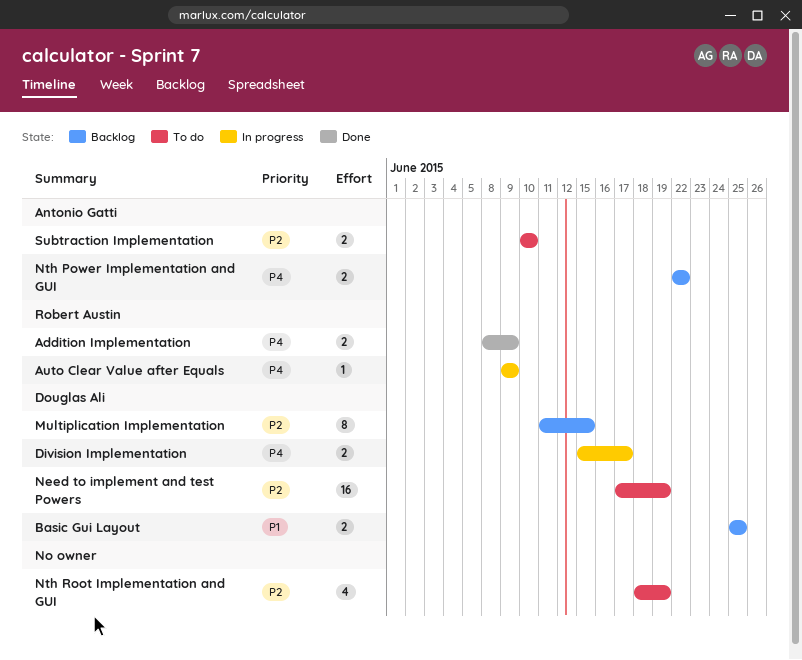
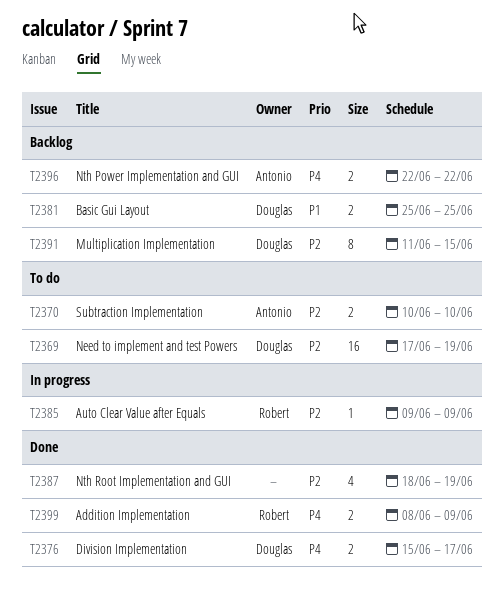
Auto Clear Value after Equals, priority: P4 -> P2
Division Implementation, status: In progress -> Done
Nth Root Implementation and GUI, status: To do -> Done

